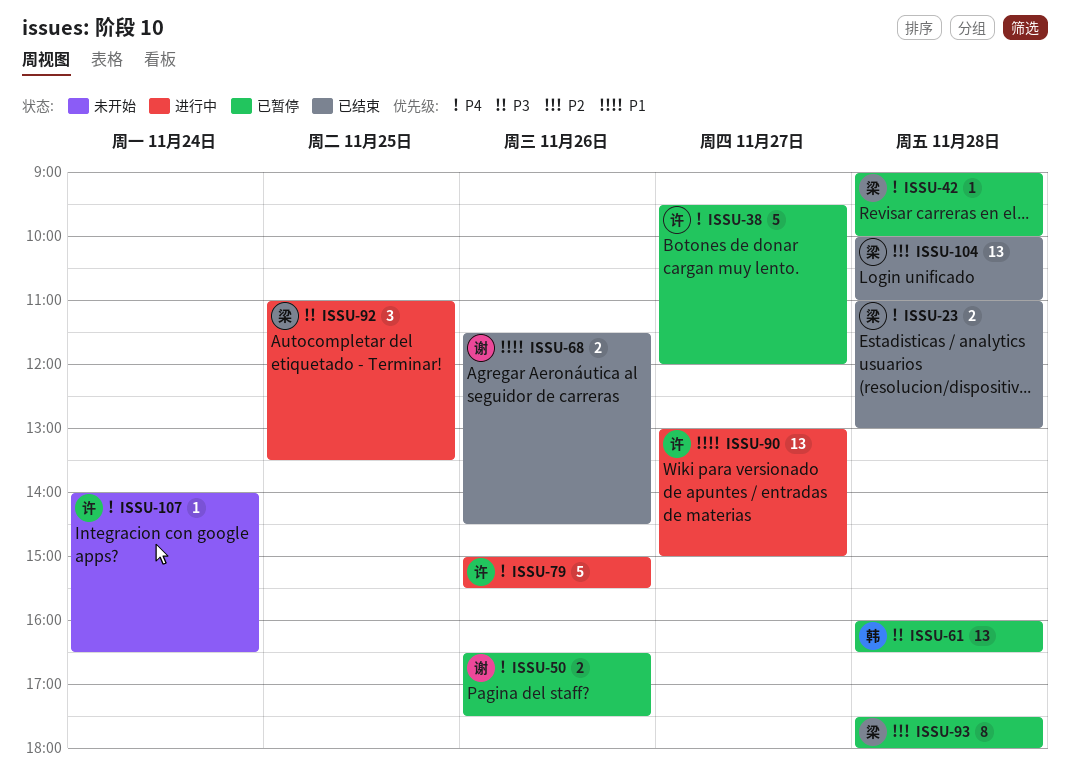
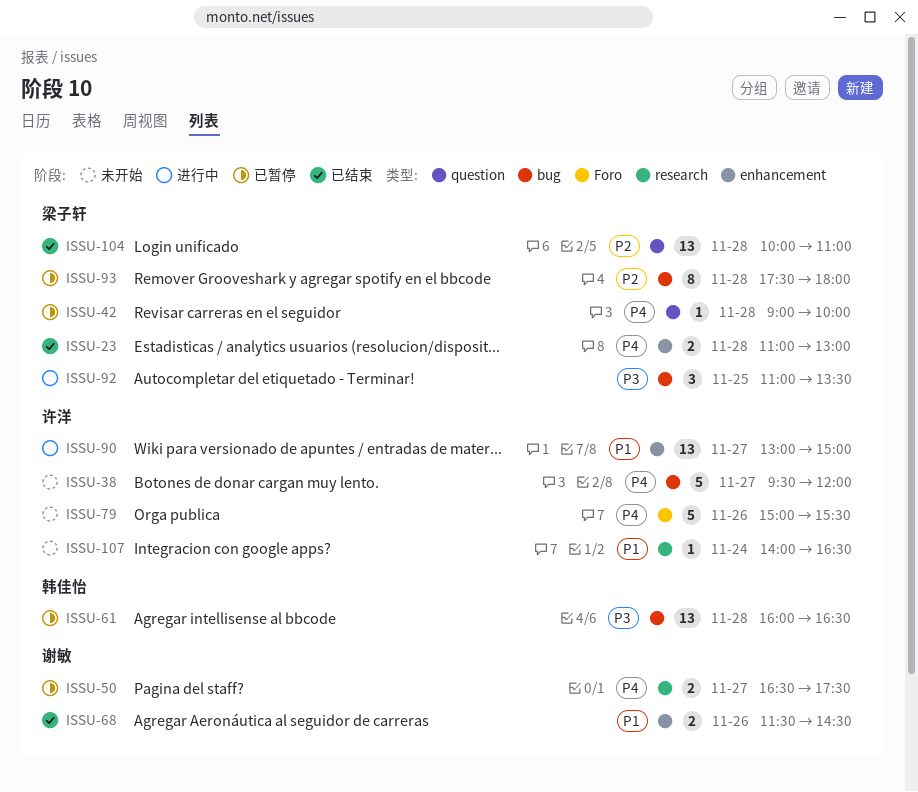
ISSU-38, status: 已暂停 -> 未开始
ISSU-50, day: Nov 26 -> Nov 27
ISSU-79, status: 进行中 -> 未开始
ISSU-107, priority: P4 -> P1

